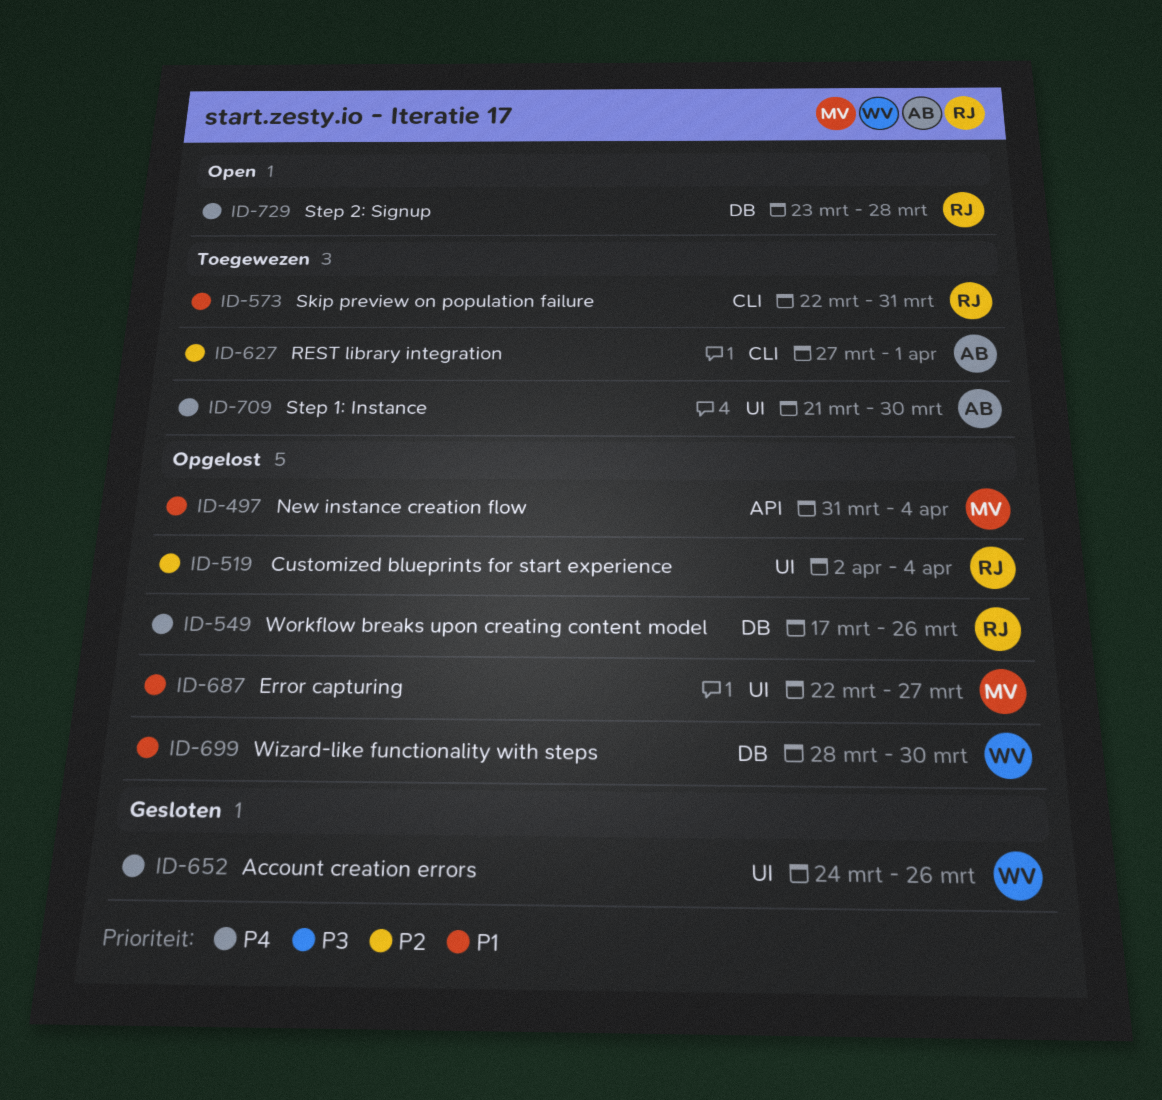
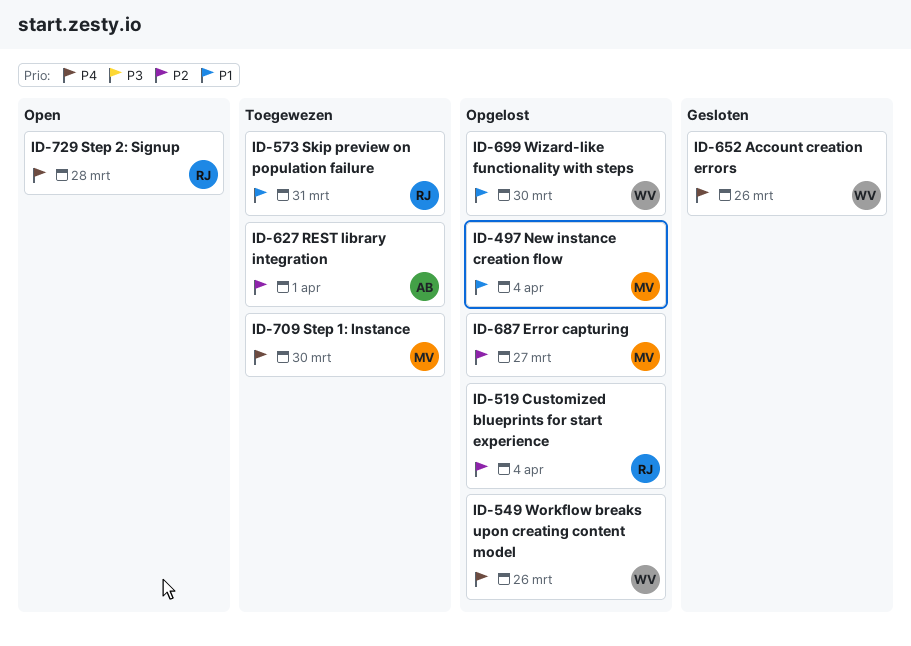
ID-549, owner: RJ -> WV
ID-687, priority: P1 -> P2
ID-709, owner: AB -> MV

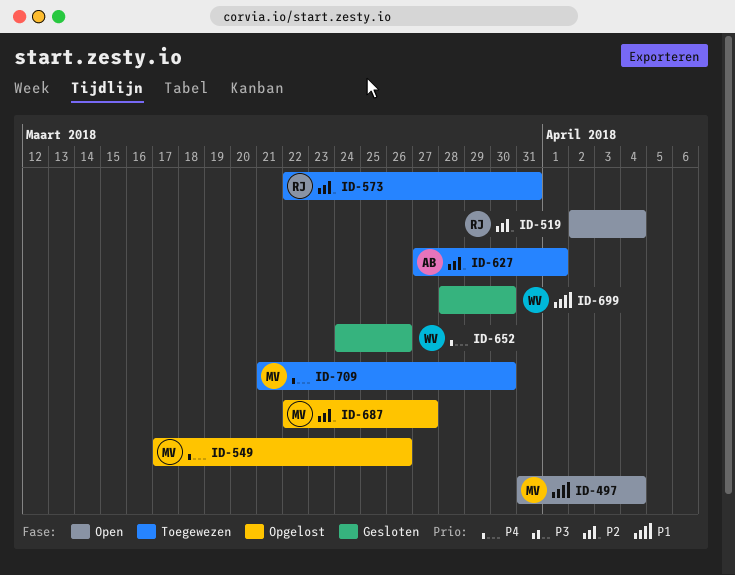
ID-497, status: Opgelost -> Open
ID-519, status: Opgelost -> Open
ID-549, owner: WV -> MV
ID-573, priority: P1 -> P2
ID-699, status: Opgelost -> Gesloten
ID-729: present -> none

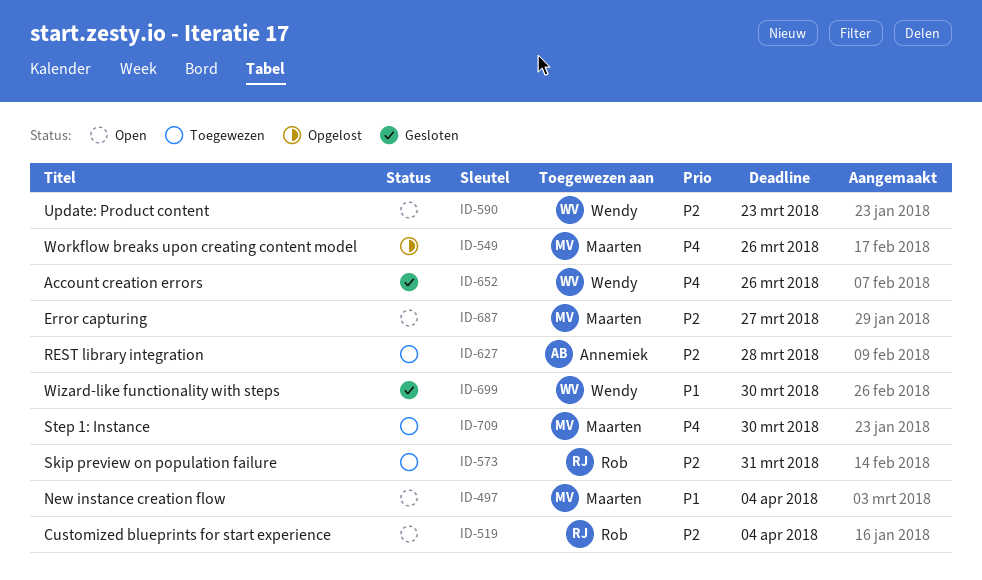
ID-590: none -> present
ID-627, due: Apr 1 -> Mar 28
ID-687, status: Opgelost -> Open

